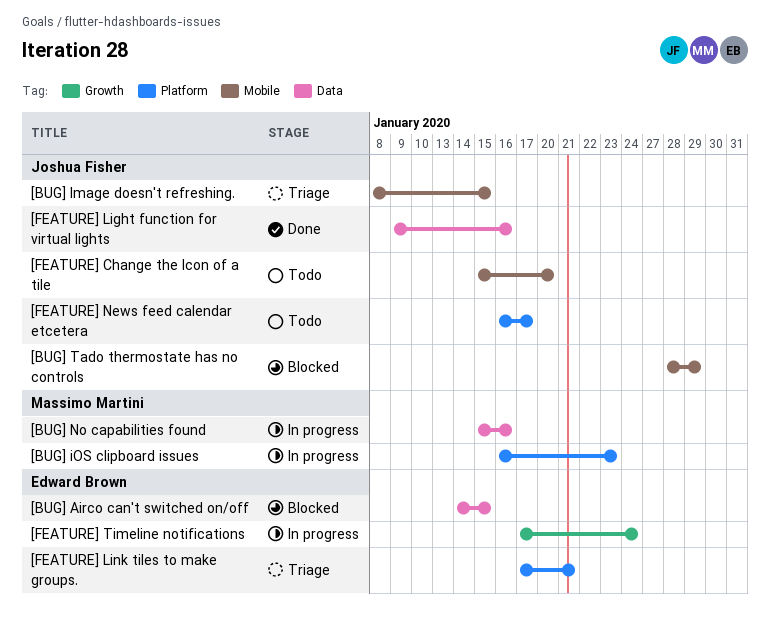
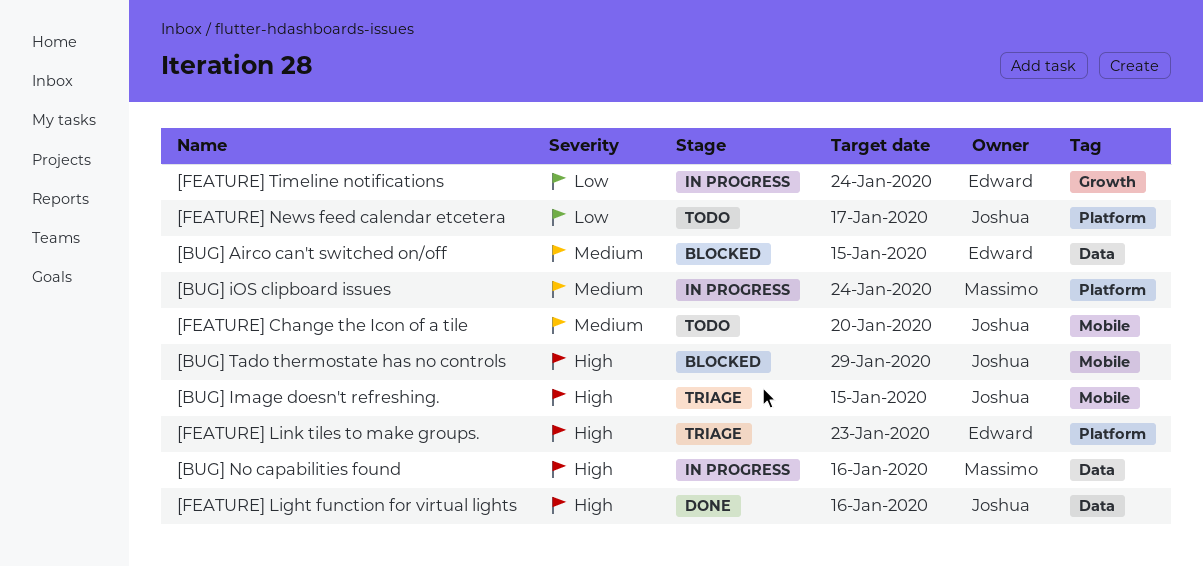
[BUG] iOS clipboard issues, due: Jan 23 -> Jan 24
[FEATURE] Link tiles to make groups., due: Jan 21 -> Jan 23

